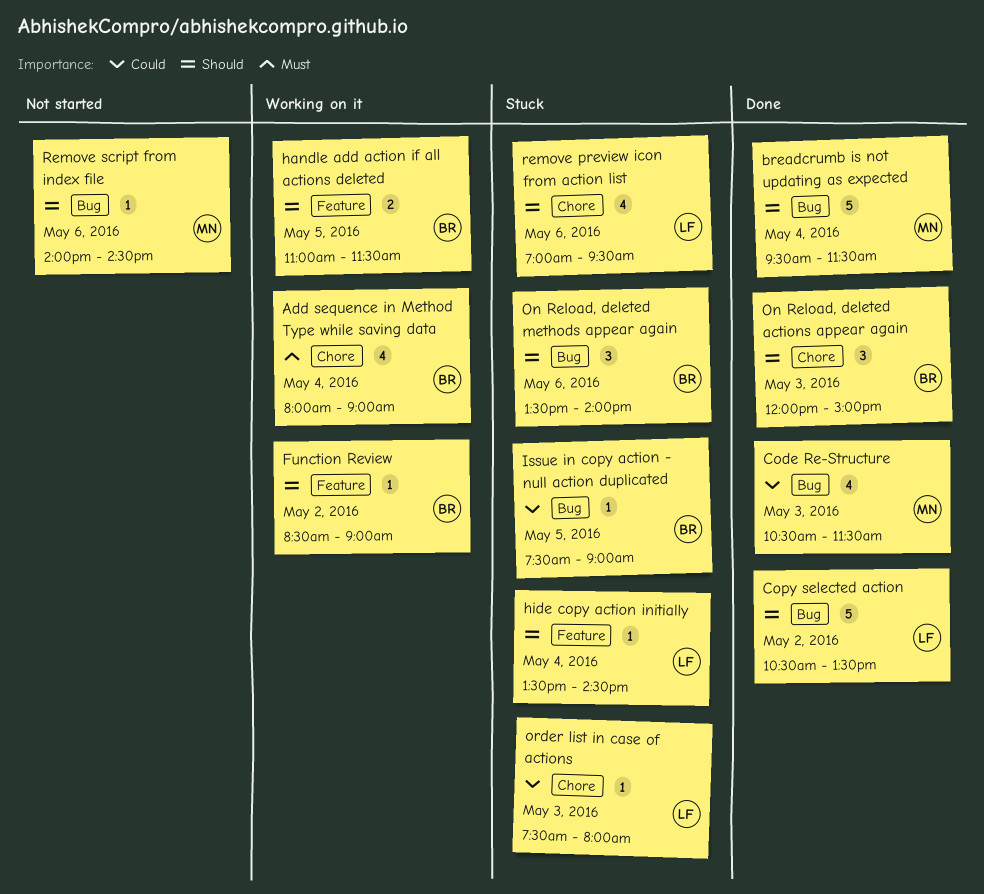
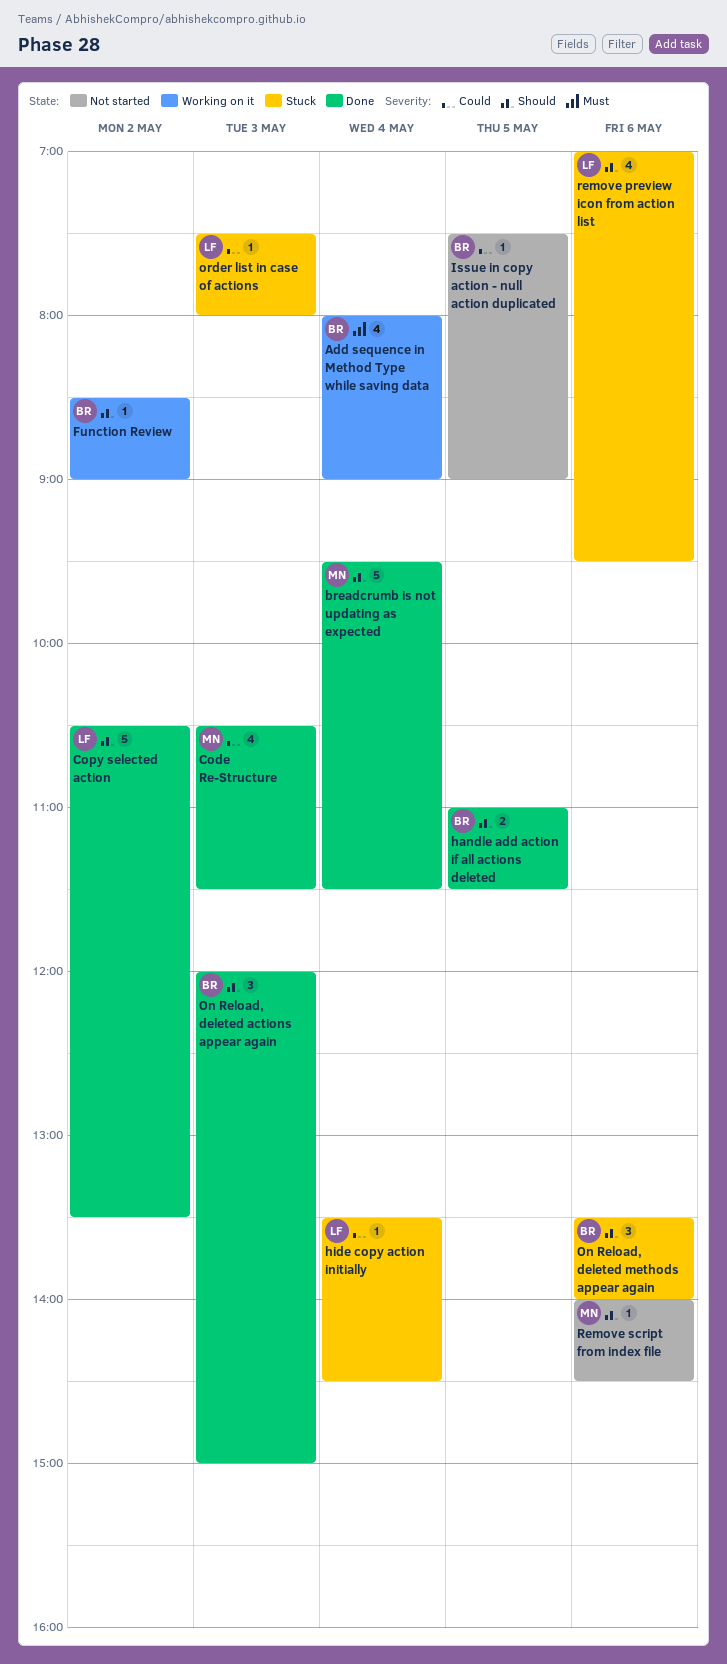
handle add action if all actions deleted, status: Working on it -> Done
hide copy action initially, priority: Should -> Could
Issue in copy action - null action duplicated, status: Stuck -> Not started

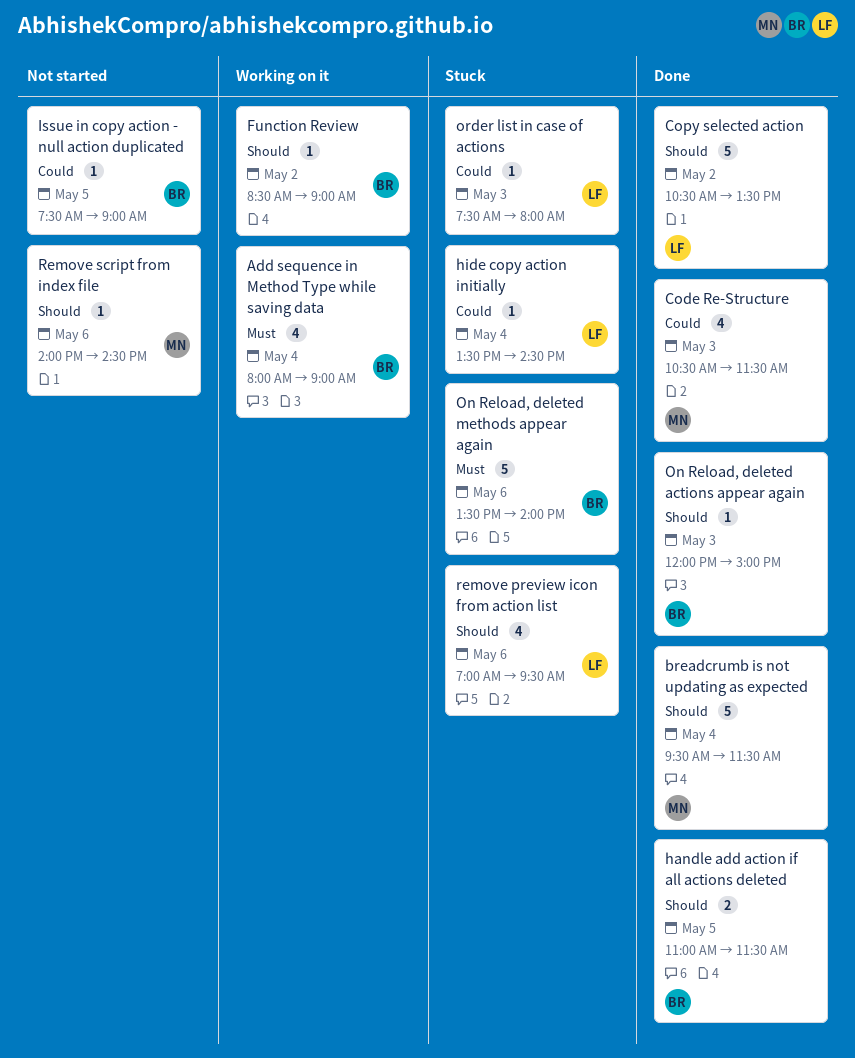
On Reload, deleted actions appear again, estimate: 3 -> 1
On Reload, deleted methods appear again, priority: Should -> Must
On Reload, deleted methods appear again, estimate: 3 -> 5

